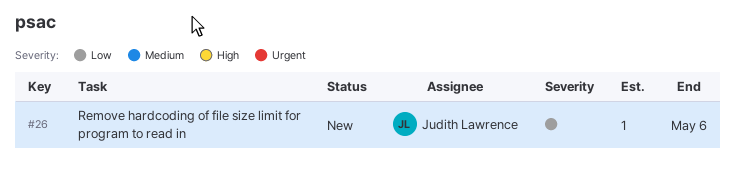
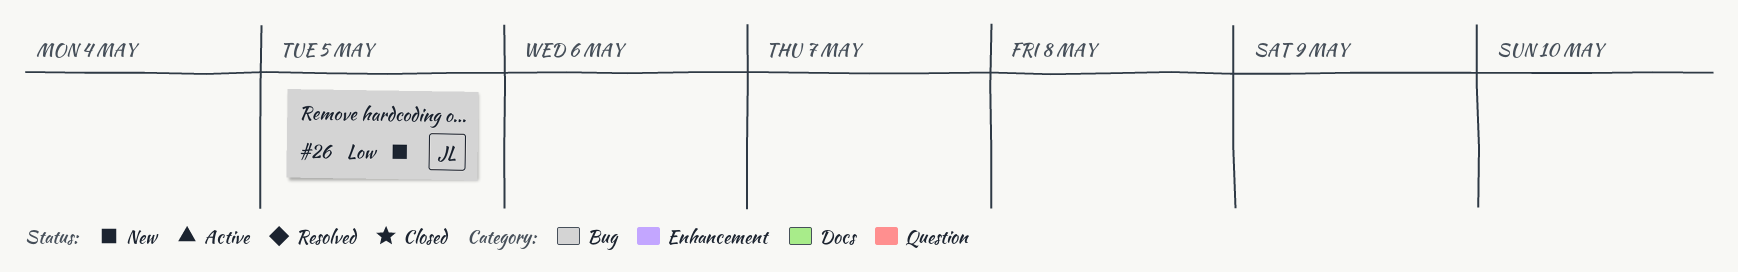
#26, due: May 6 -> May 5

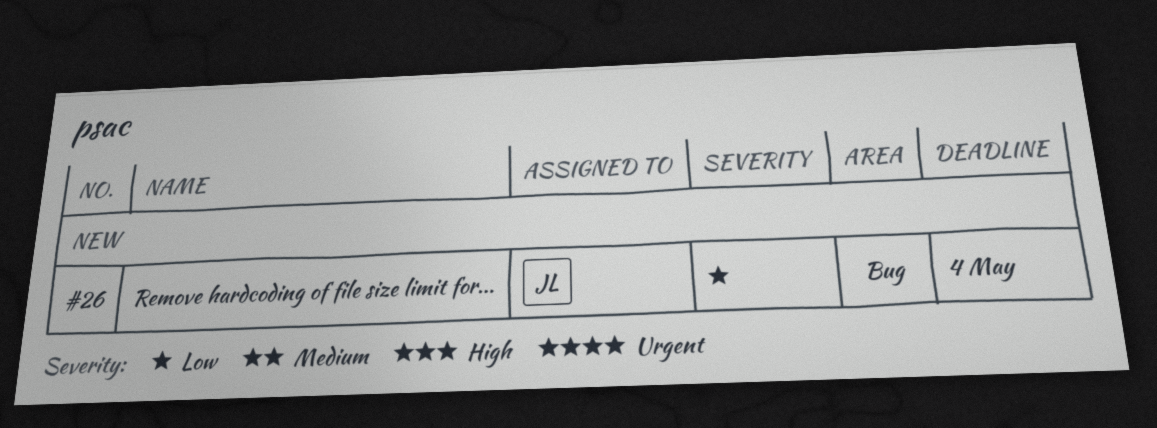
#26, due: May 5 -> May 4

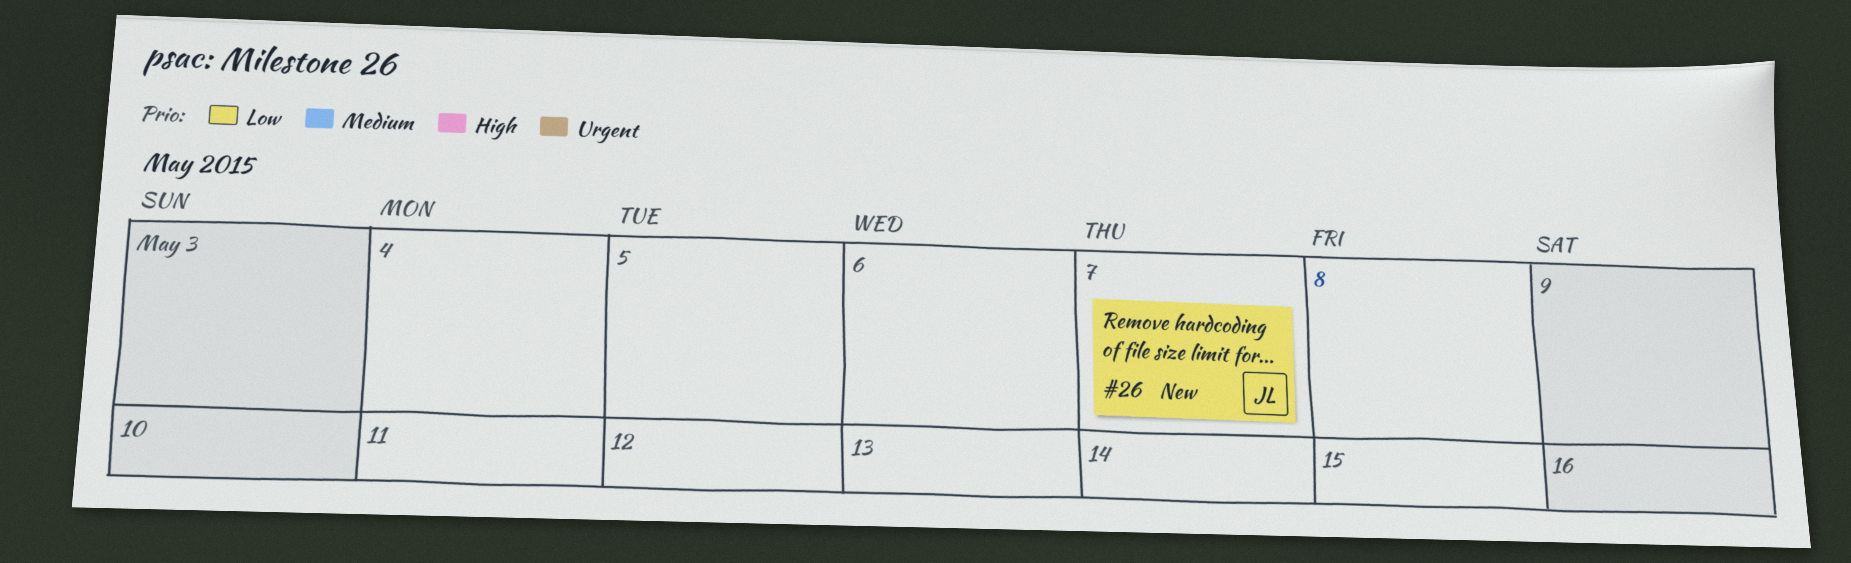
#26, due: May 4 -> May 7

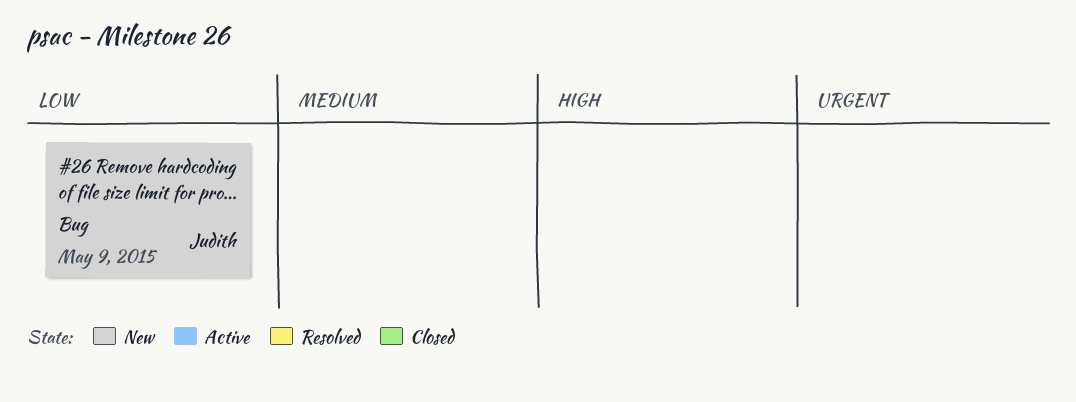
#26, due: May 7 -> May 9

